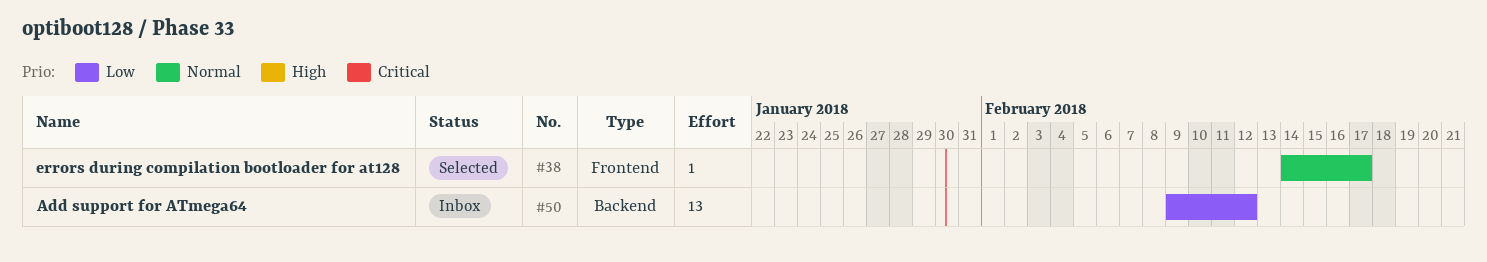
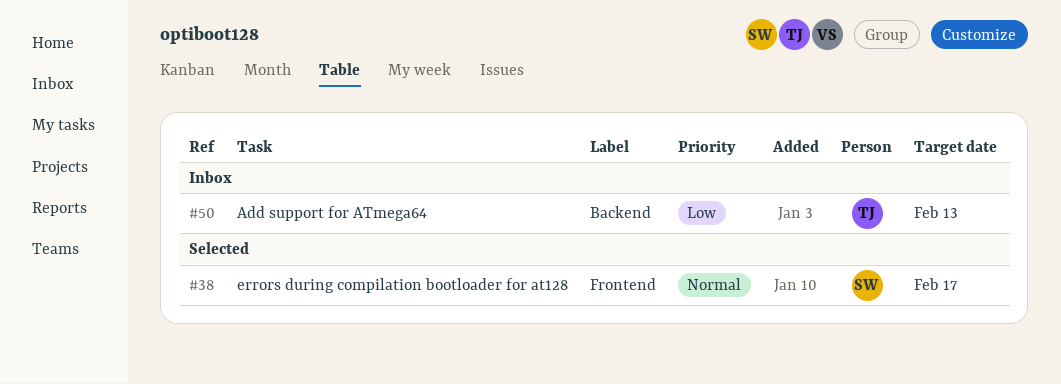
#50, due: Feb 12 -> Feb 13

